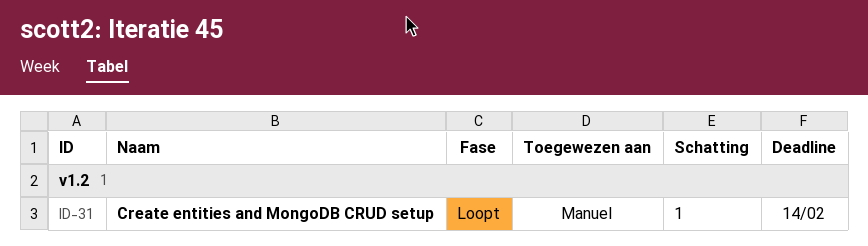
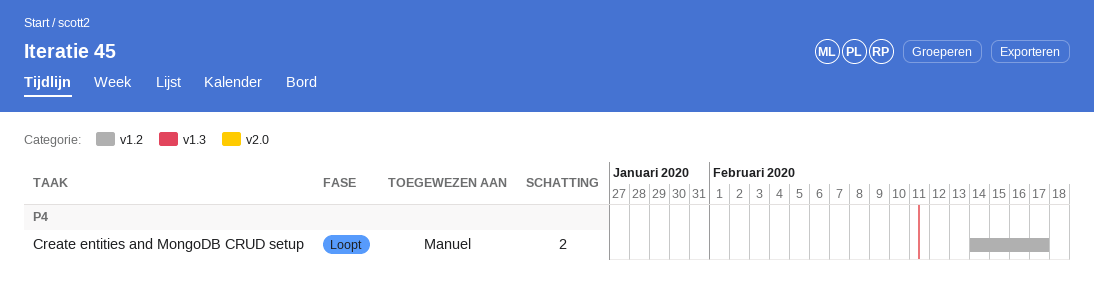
Create entities and MongoDB CRUD setup, estimate: 1 -> 2
Create entities and MongoDB CRUD setup, due: Feb 14 -> Feb 17

